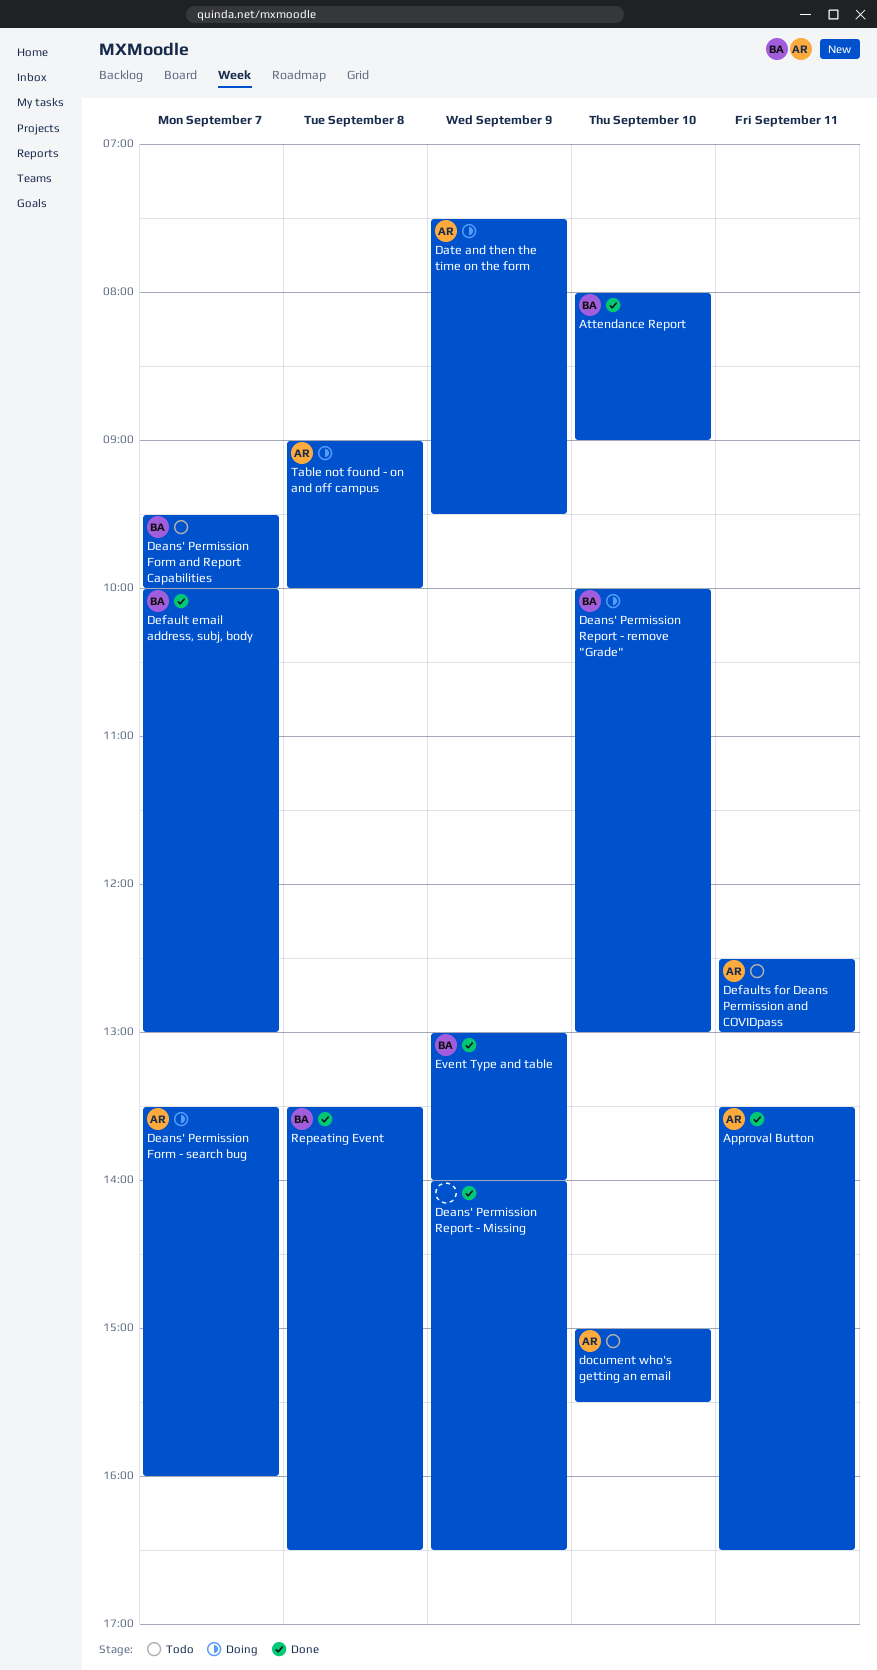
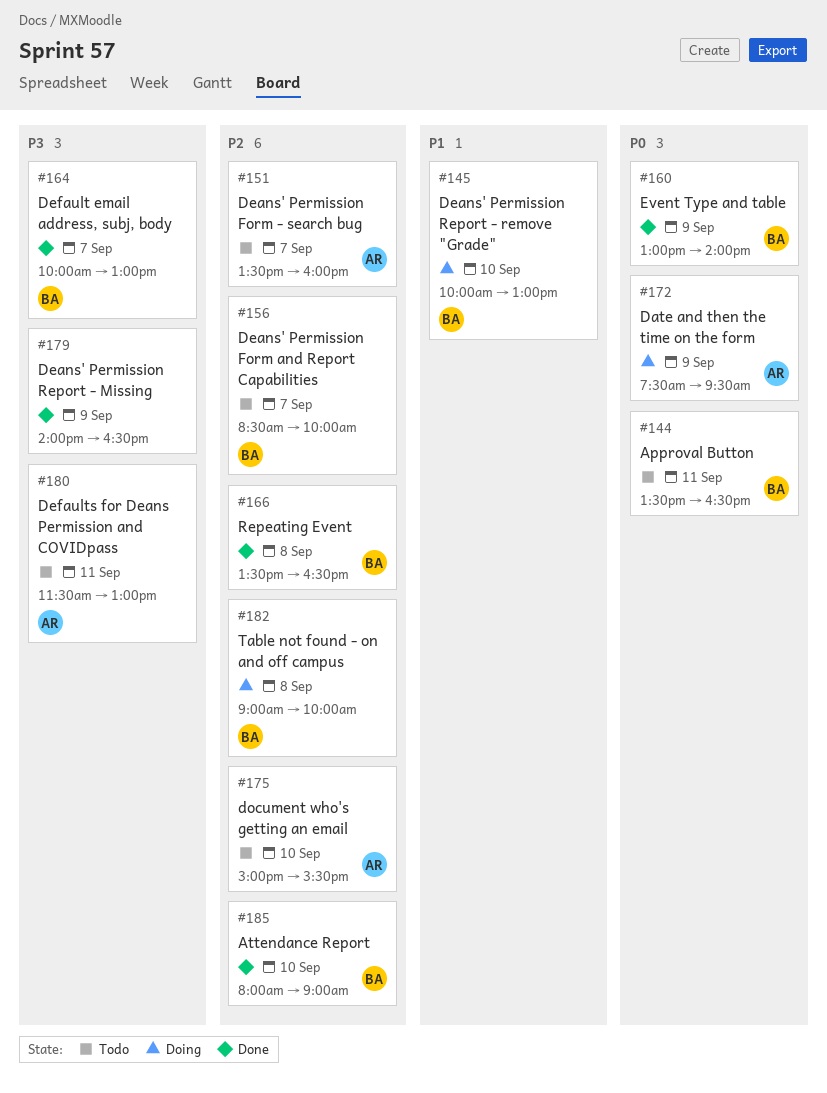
Approval Button, status: Done -> Todo
Approval Button, owner: AR -> BA
Deans' Permission Form - search bug, status: Doing -> Todo
Deans' Permission Form and Report Capabilities, begins: 09:30 -> 08:30
Defaults for Deans Permission and COVIDpass, begins: 12:30 -> 11:30
Table not found - on and off campus, owner: AR -> BA

